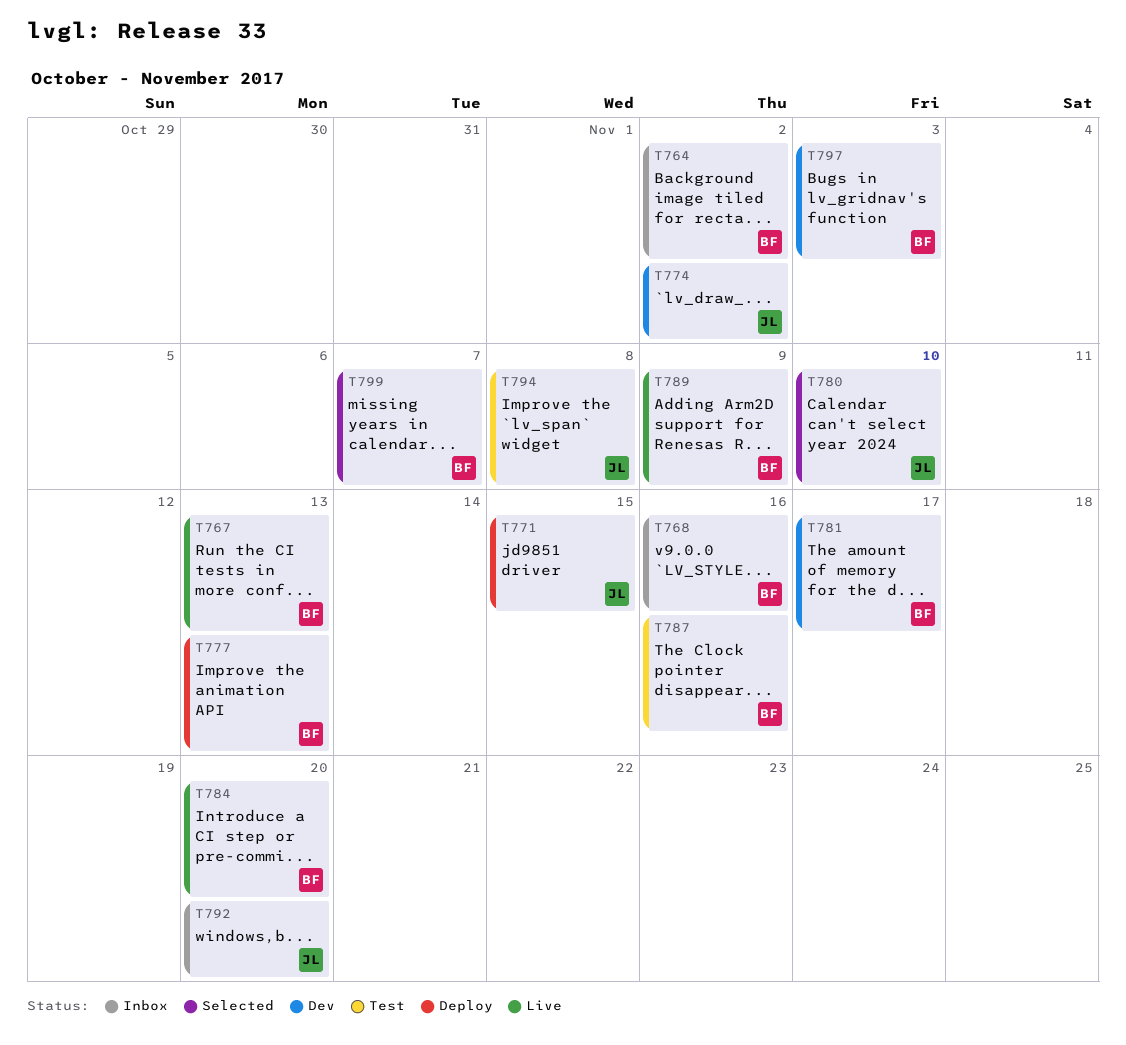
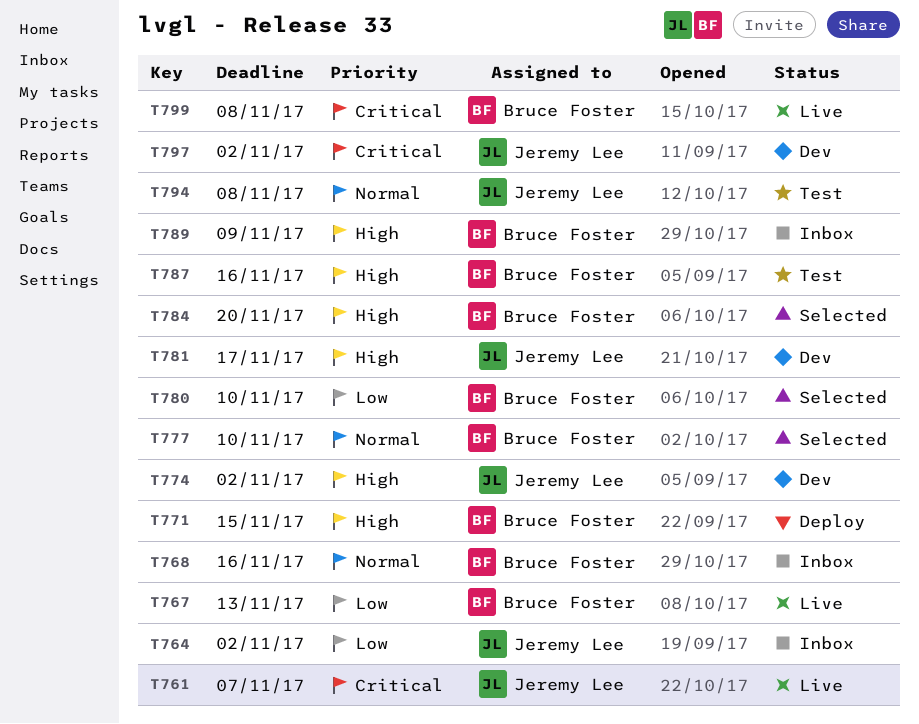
T761: none -> present
T764, owner: Bruce Foster -> Jeremy Lee
T771, owner: Jeremy Lee -> Bruce Foster
T777, status: Deploy -> Selected
T777, due: Nov 13 -> Nov 10
T780, owner: Jeremy Lee -> Bruce Foster
T781, owner: Bruce Foster -> Jeremy Lee
T784, status: Live -> Selected
T789, status: Live -> Inbox
T792: present -> none
T797, owner: Bruce Foster -> Jeremy Lee
T797, due: Nov 3 -> Nov 2
T799, status: Selected -> Live
T799, due: Nov 7 -> Nov 8

